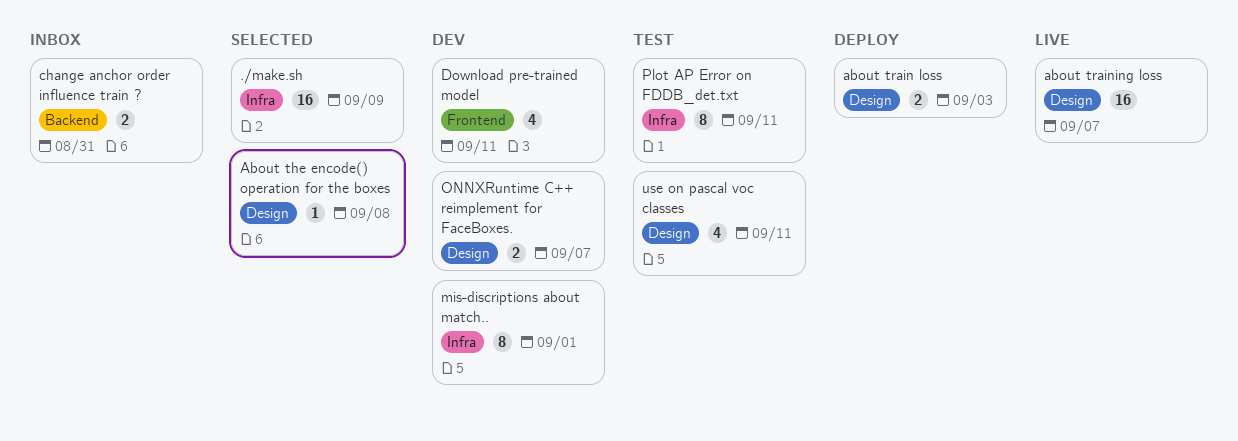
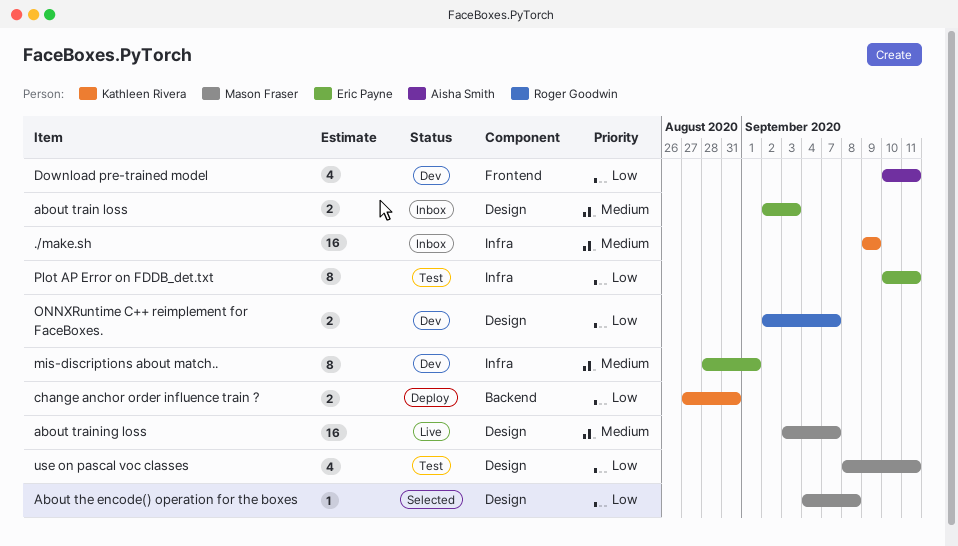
./make.sh, status: Selected -> Inbox
about train loss, status: Deploy -> Inbox
change anchor order influence train ?, status: Inbox -> Deploy

